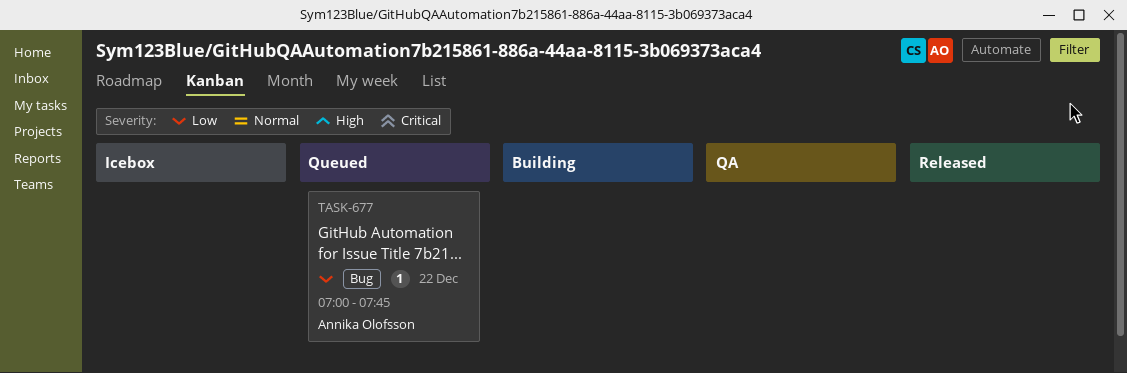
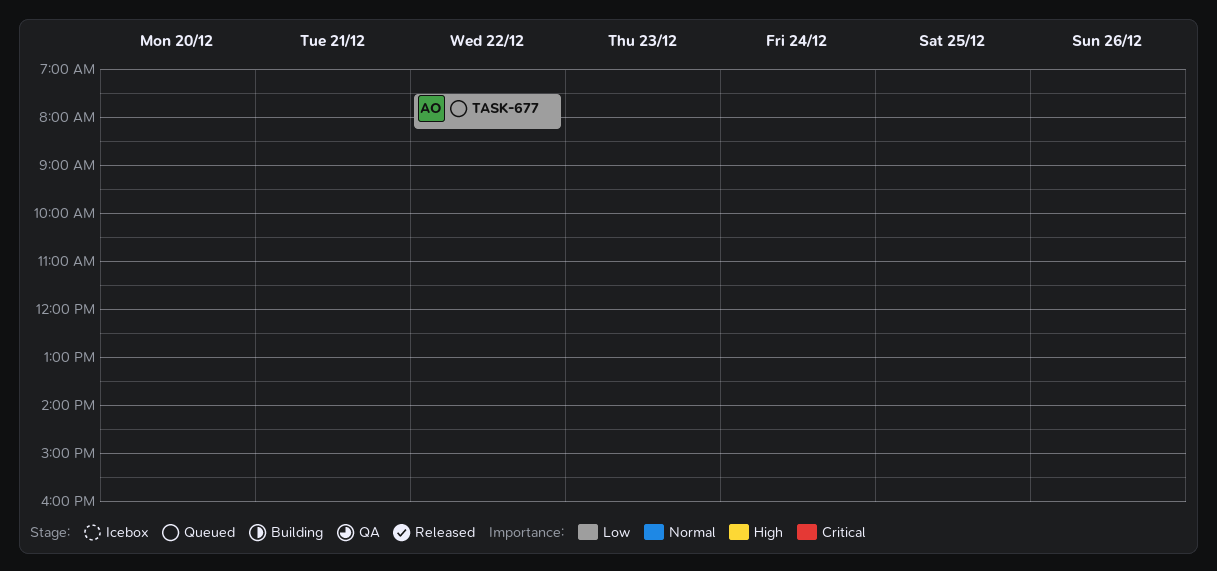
TASK-677, begins: 07:00 -> 07:30
TASK-677, ends: 07:45 -> 08:15

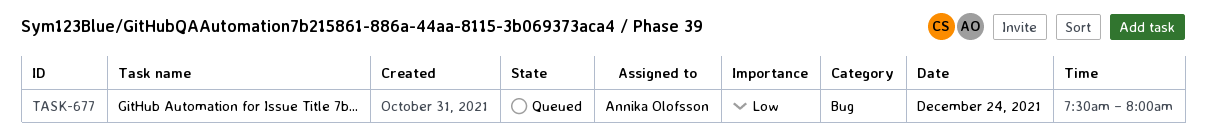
TASK-677, day: Dec 22 -> Dec 24
TASK-677, ends: 08:15 -> 08:00

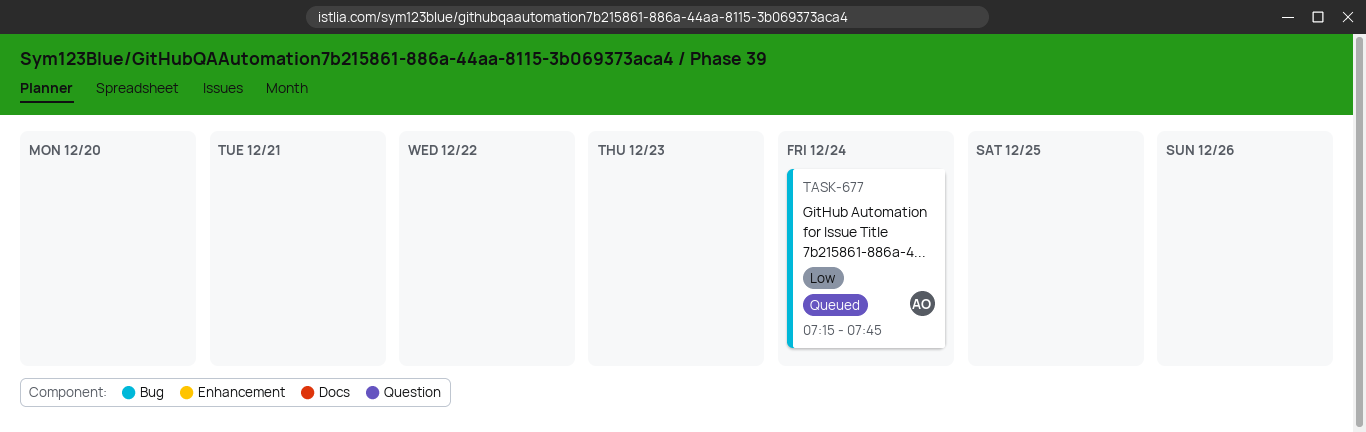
TASK-677, begins: 07:30 -> 07:15
TASK-677, ends: 08:00 -> 07:45

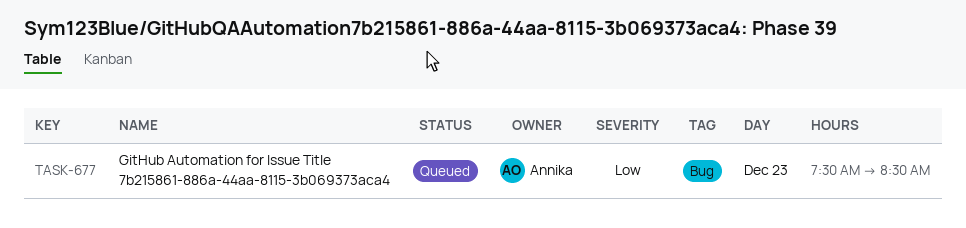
TASK-677, day: Dec 24 -> Dec 23
TASK-677, begins: 07:15 -> 07:30
TASK-677, ends: 07:45 -> 08:30

